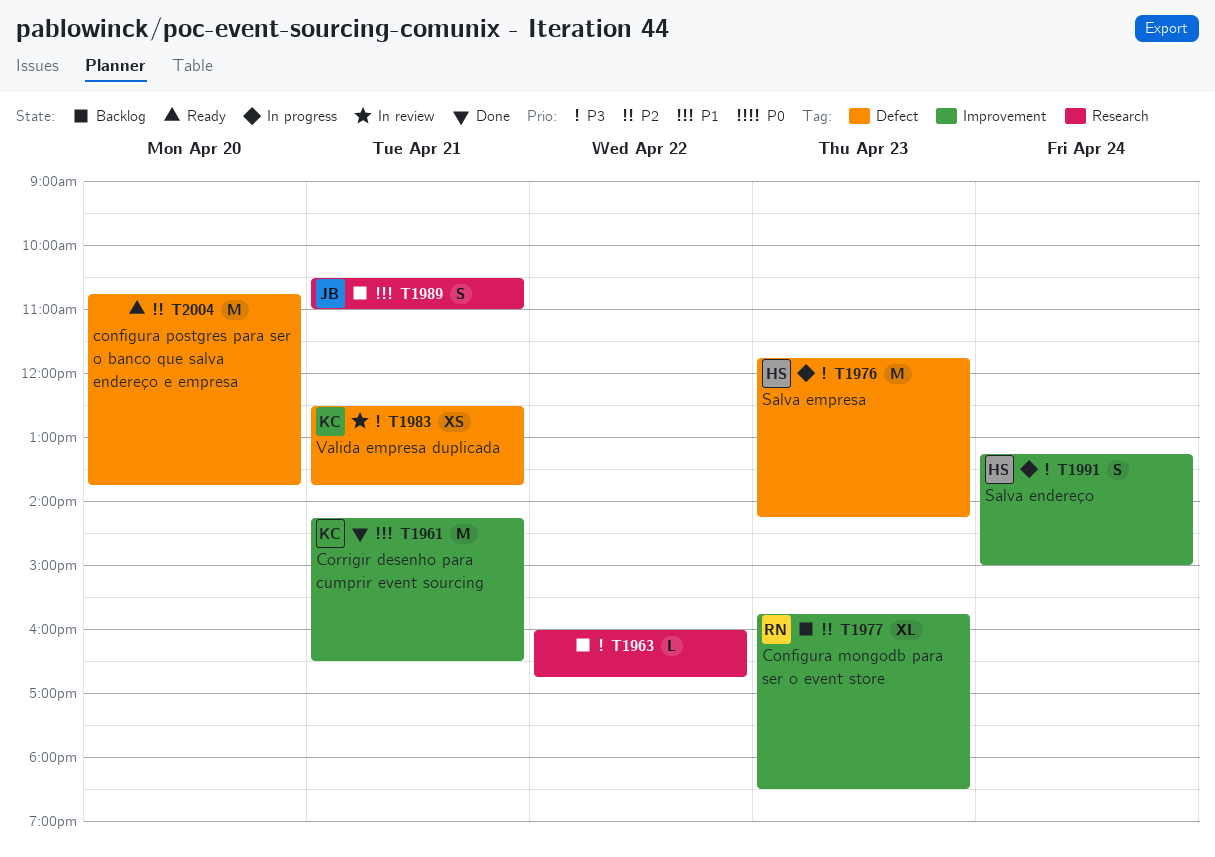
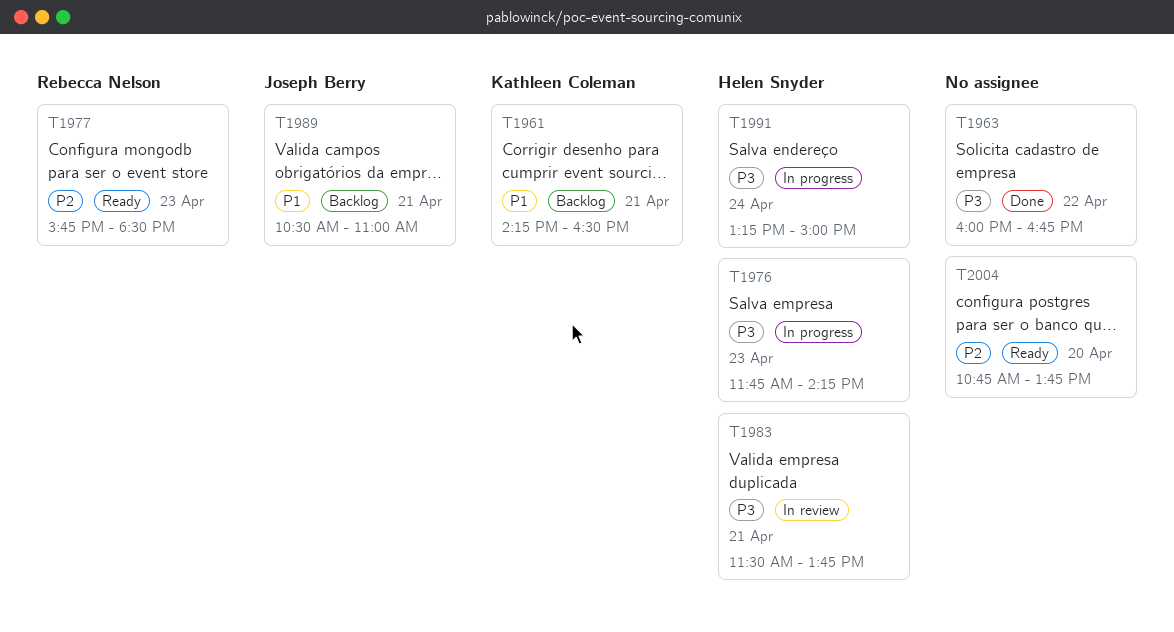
T1961, status: Done -> Backlog
T1963, status: Backlog -> Done
T1977, status: Backlog -> Ready
T1983, owner: Kathleen Coleman -> Helen Snyder
T1983, begins: 12:30 -> 11:30

